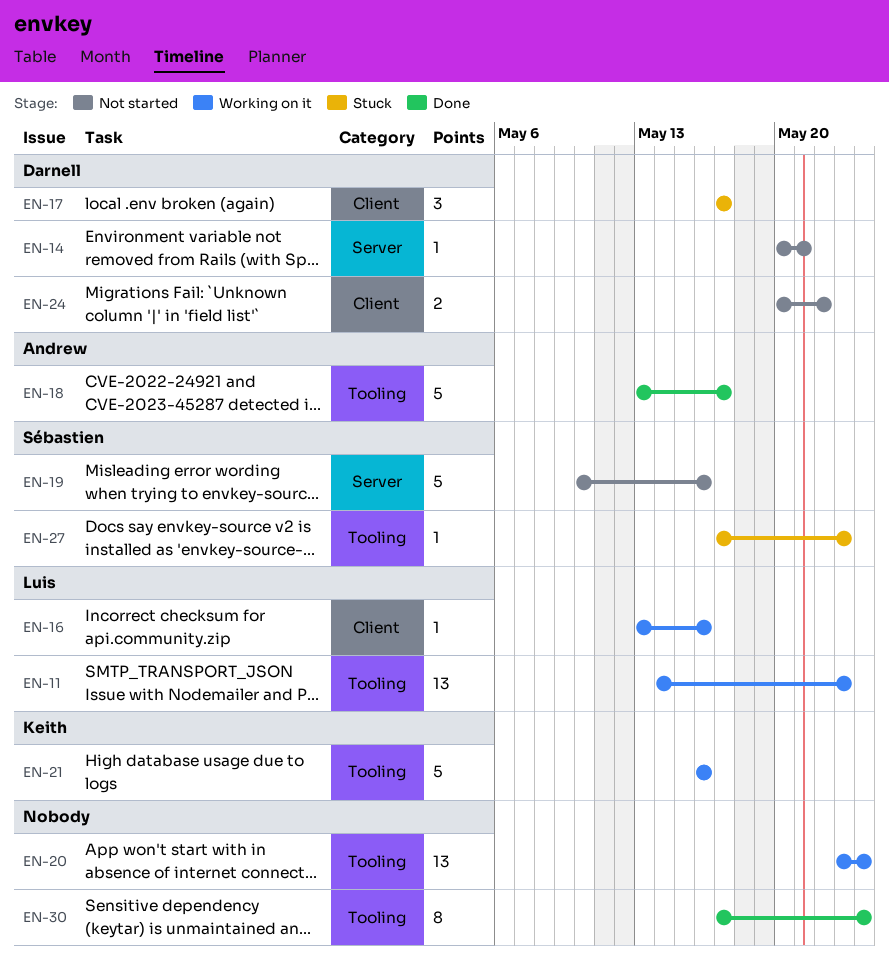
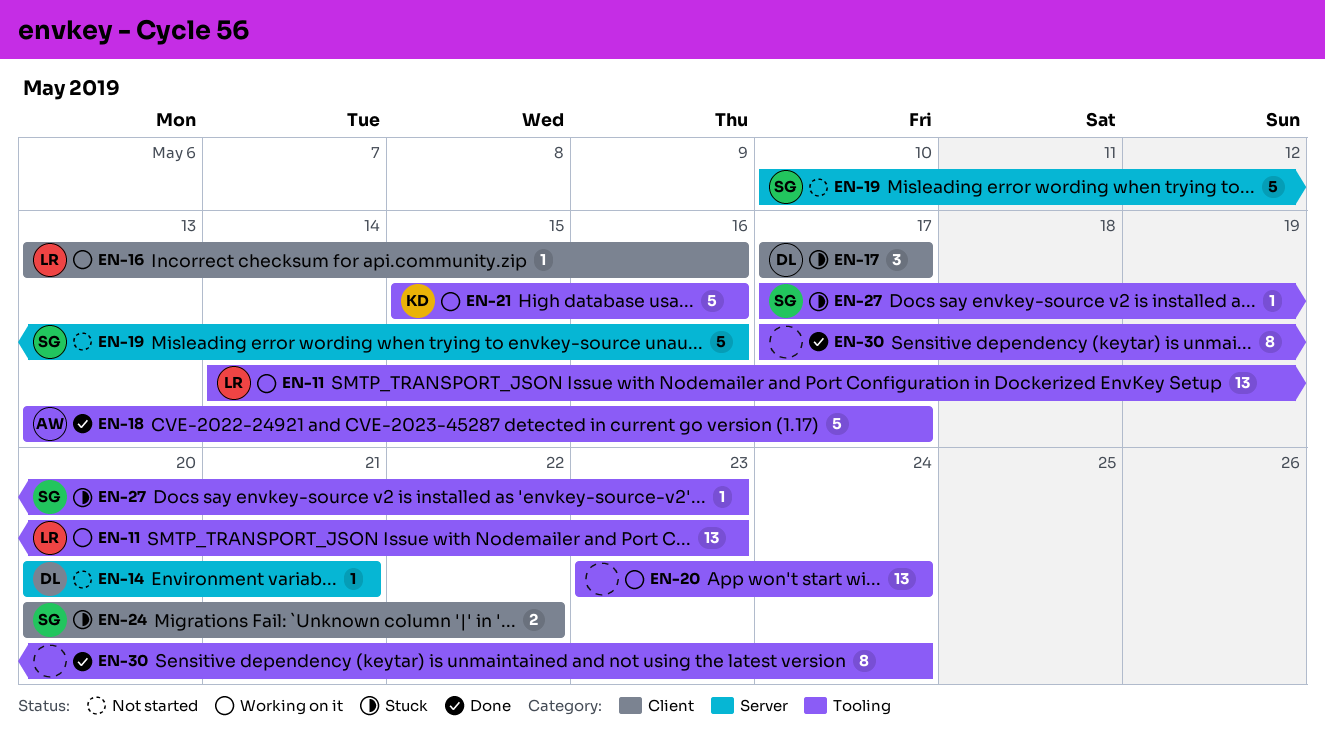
EN-21, start: May 16 -> May 15
EN-24, status: Not started -> Stuck
EN-24, owner: Darnell -> Sébastien

